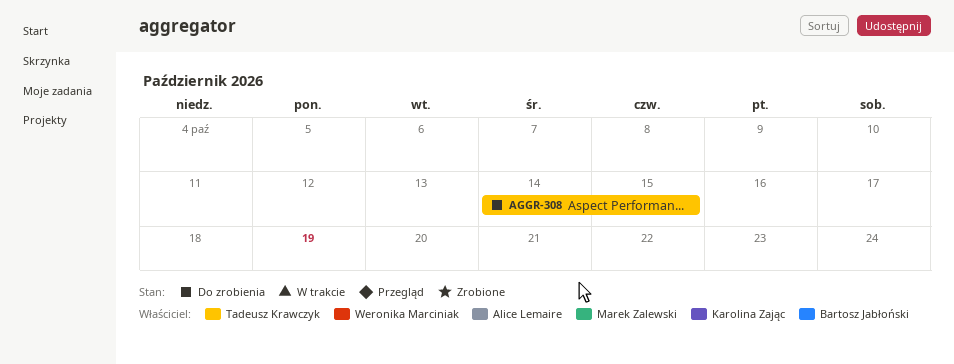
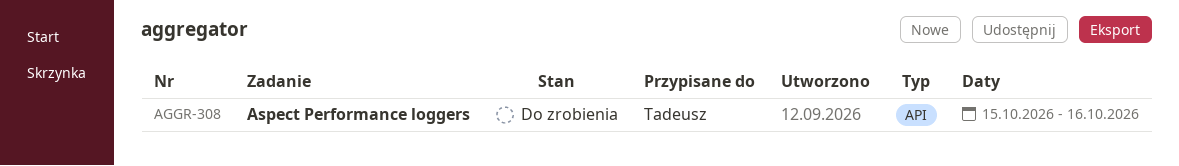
AGGR-308, start: Oct 14 -> Oct 15
AGGR-308, due: Oct 15 -> Oct 16

